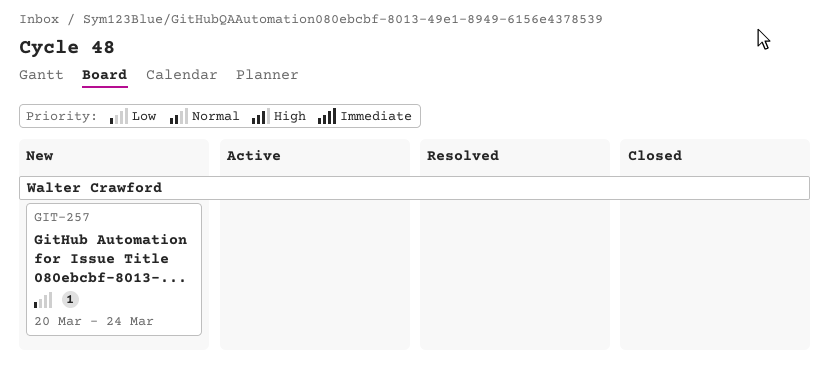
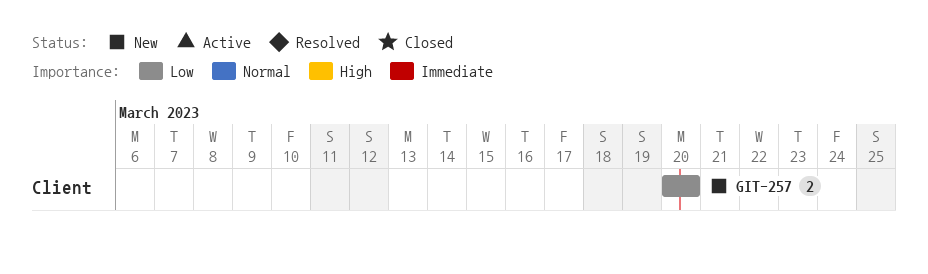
GIT-257, estimate: 1 -> 2
GIT-257, due: Mar 24 -> Mar 20

